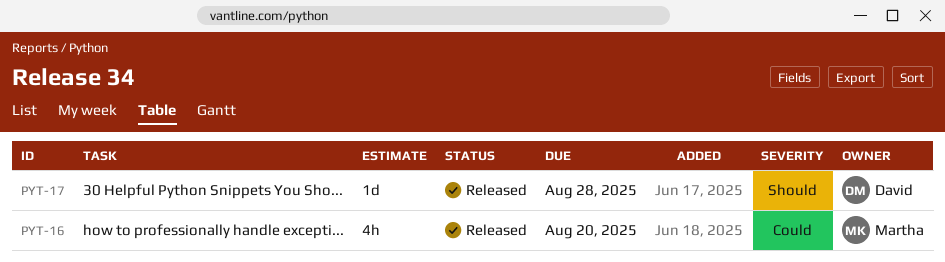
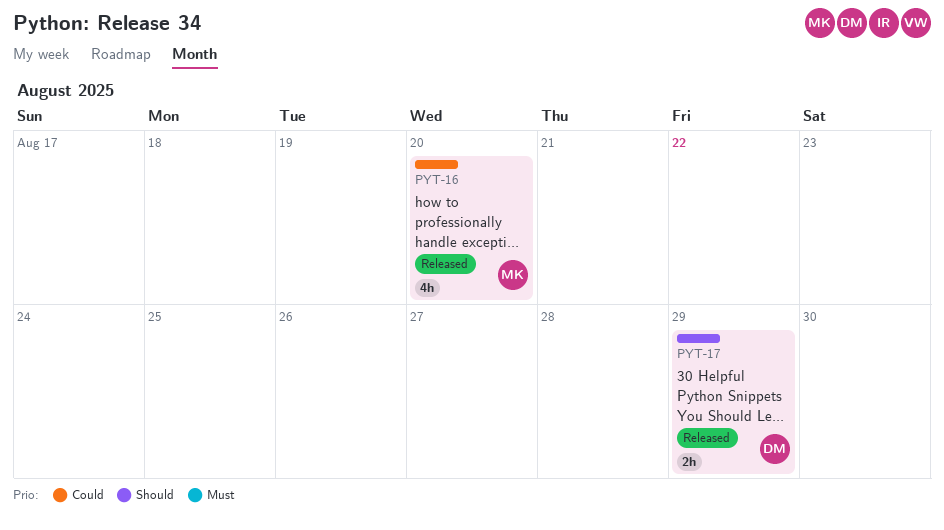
PYT-17, estimate: 1d -> 2h
PYT-17, due: Aug 28 -> Aug 29

